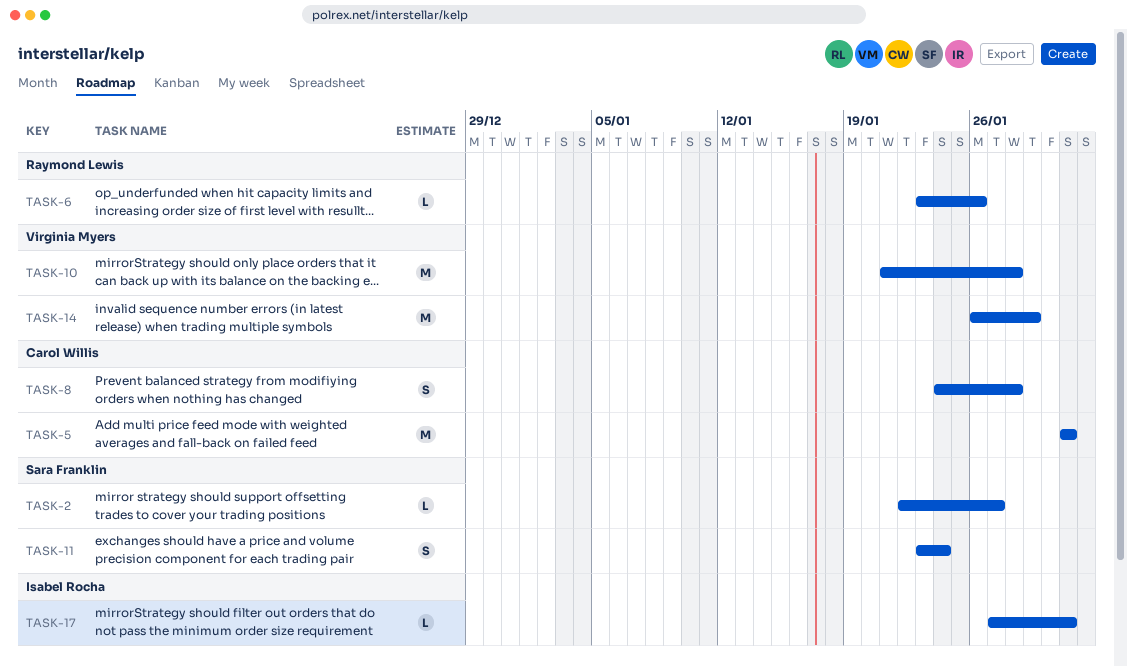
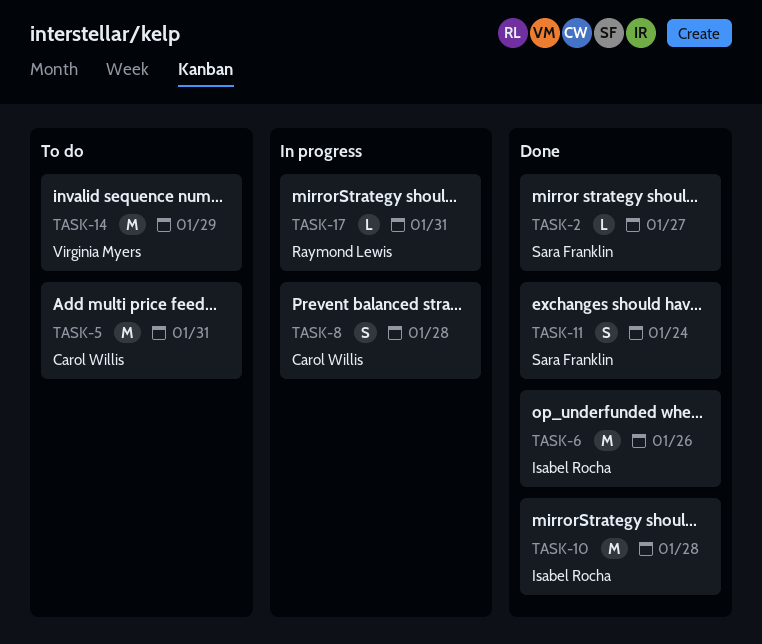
TASK-6, owner: Raymond Lewis -> Isabel Rocha
TASK-6, estimate: L -> M
TASK-10, owner: Virginia Myers -> Isabel Rocha
TASK-17, owner: Isabel Rocha -> Raymond Lewis

